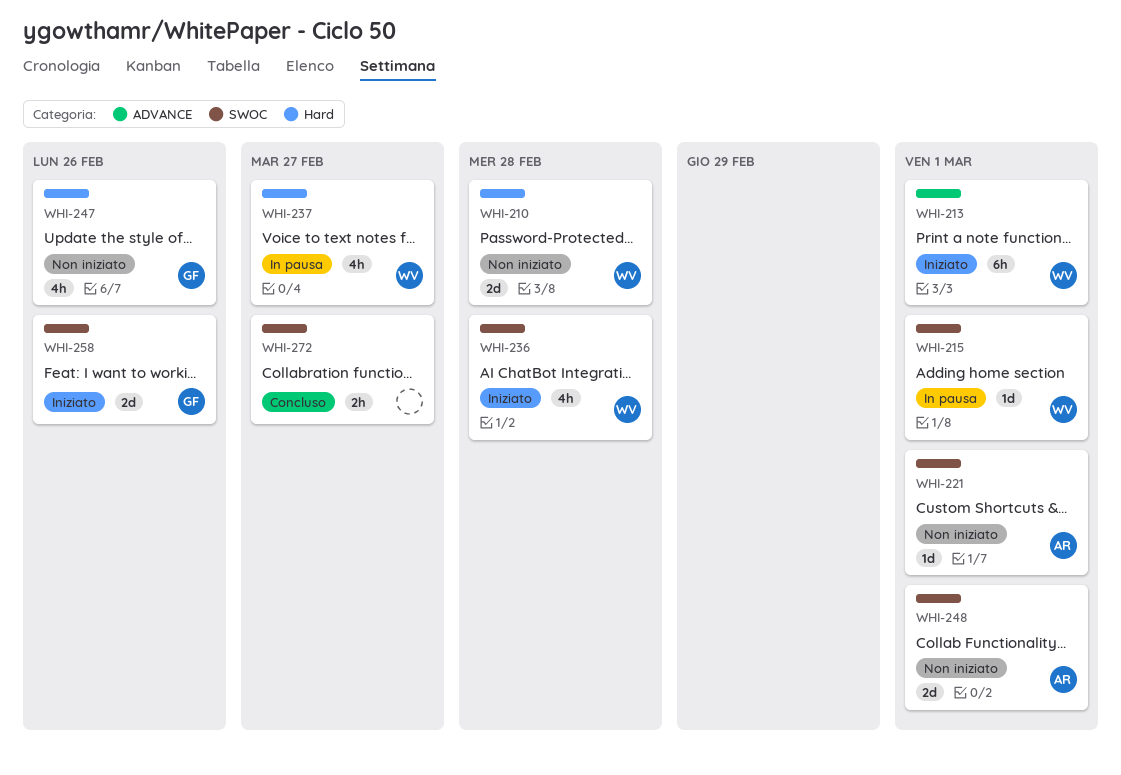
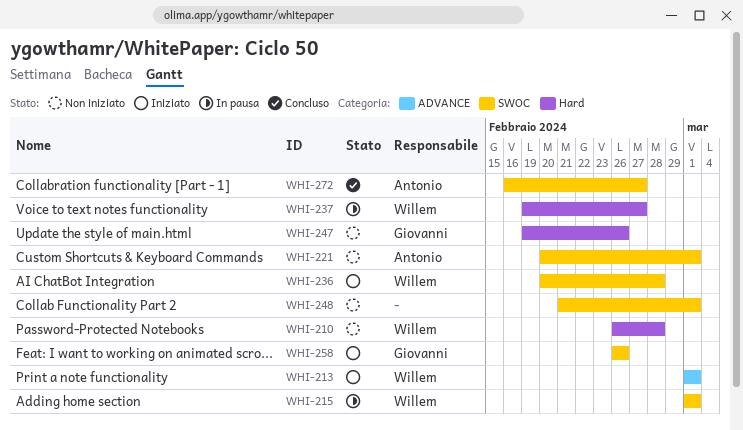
WHI-248, owner: Antonio -> none
WHI-272, owner: none -> Antonio

